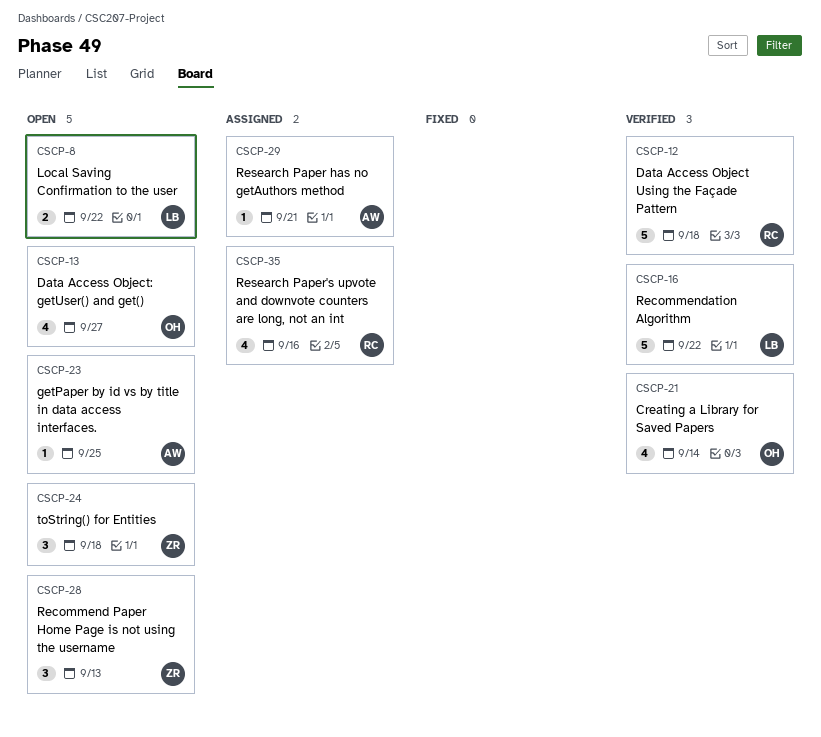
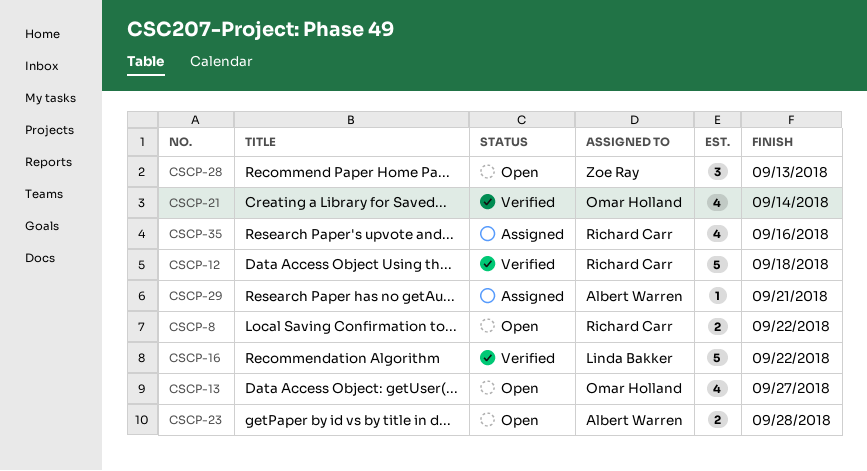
CSCP-8, owner: Linda Bakker -> Richard Carr
CSCP-23, estimate: 1 -> 2
CSCP-23, due: Sep 25 -> Sep 28
CSCP-24: present -> none

